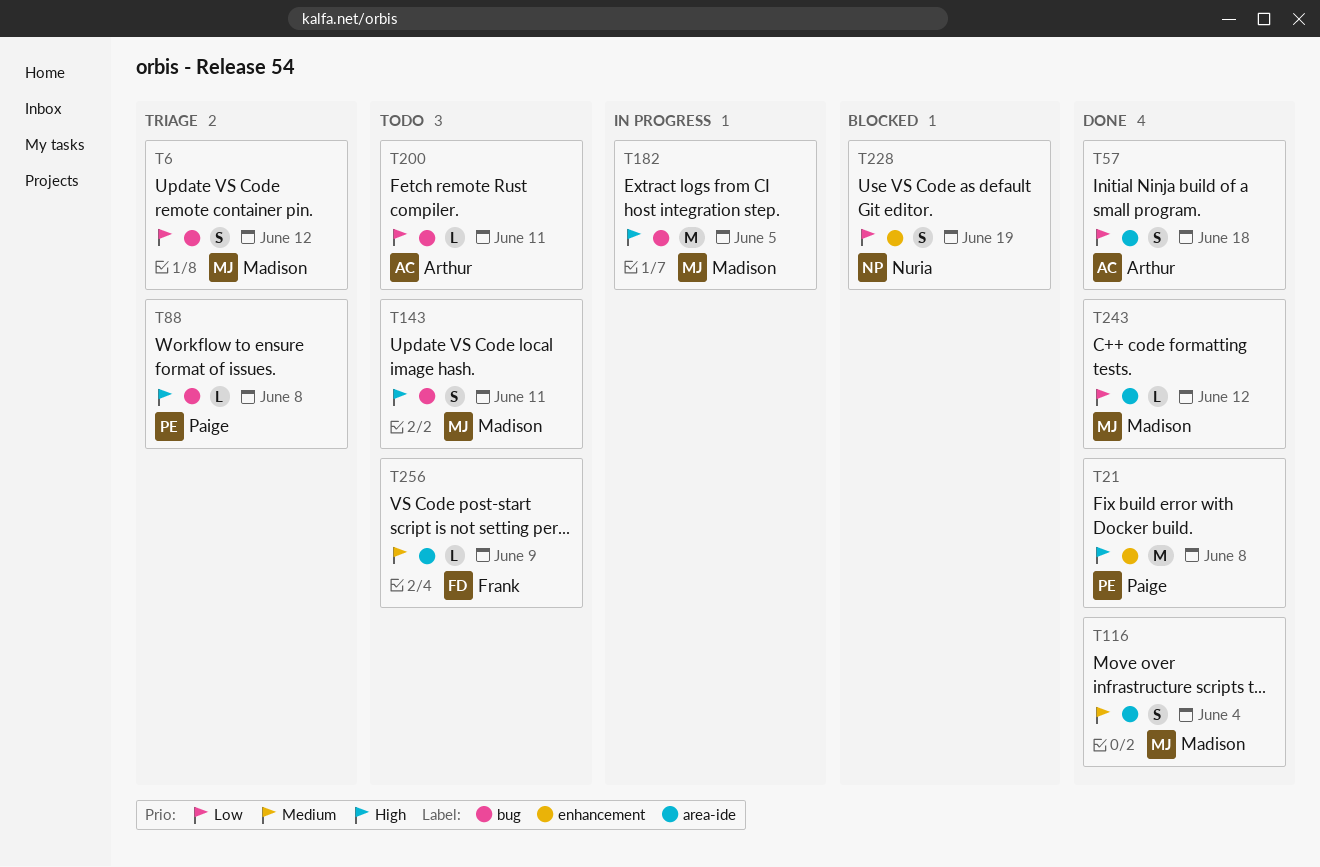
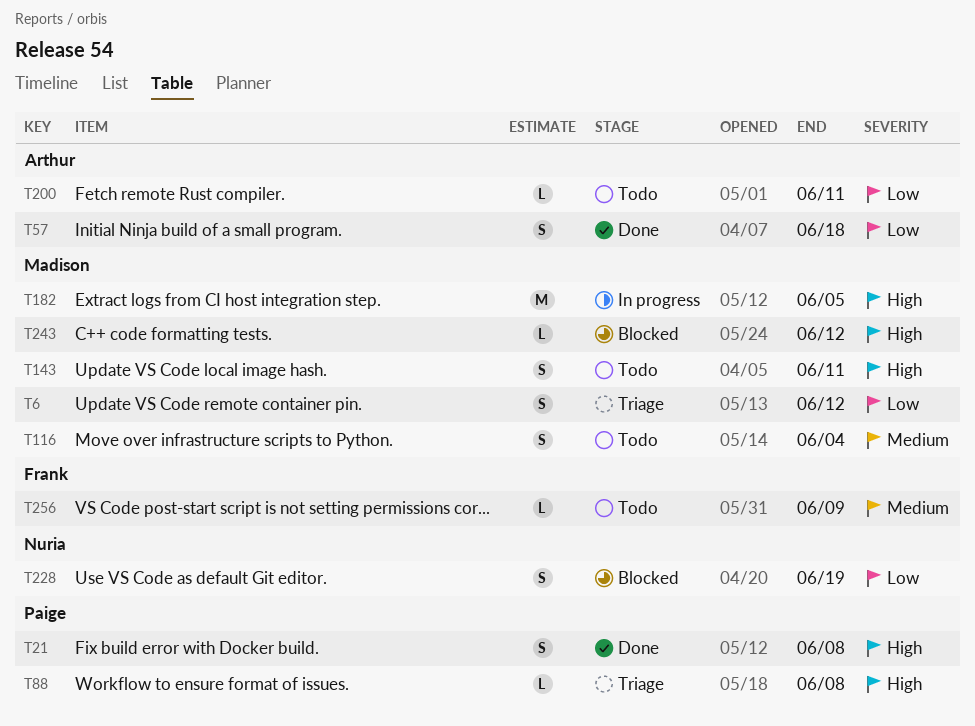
T21, estimate: M -> S
T116, status: Done -> Todo
T243, status: Done -> Blocked
T243, priority: Low -> High

